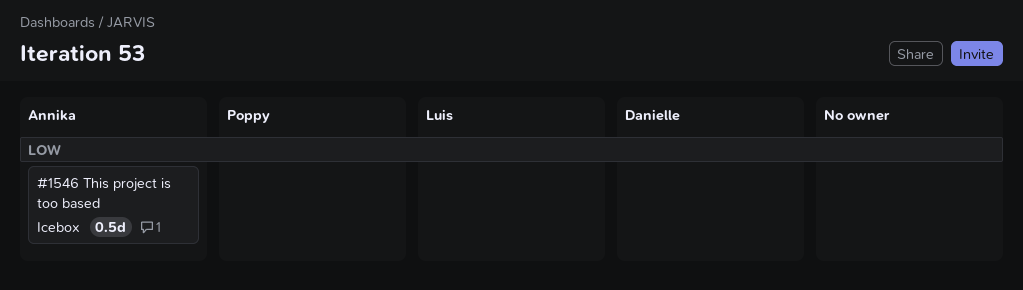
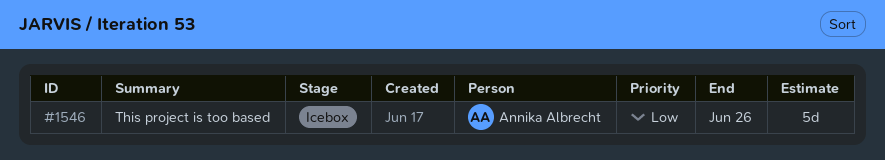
#1546, estimate: 0.5d -> 5d

